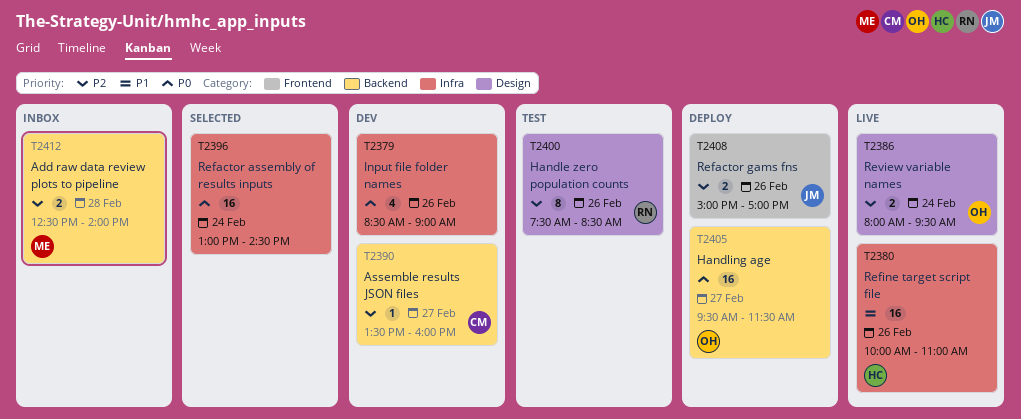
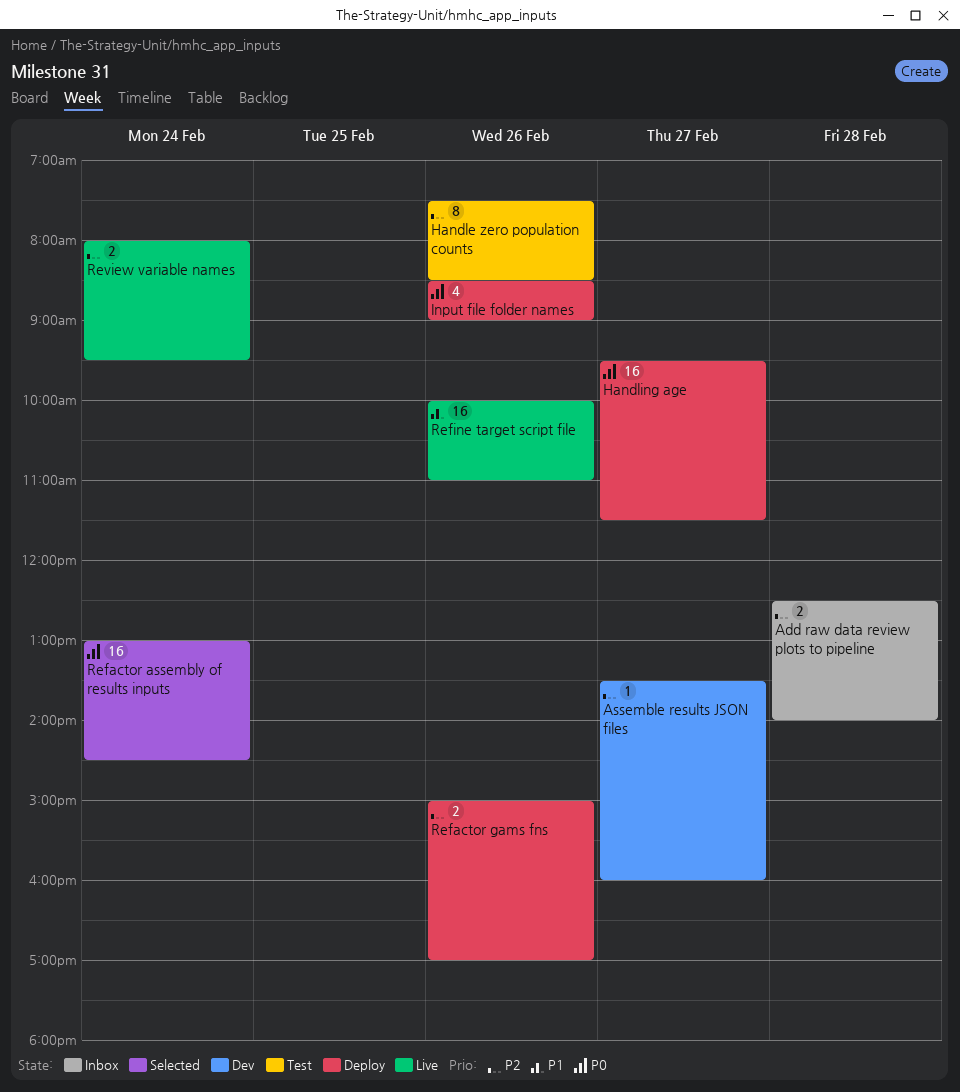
Input file folder names, status: Dev -> Deploy

